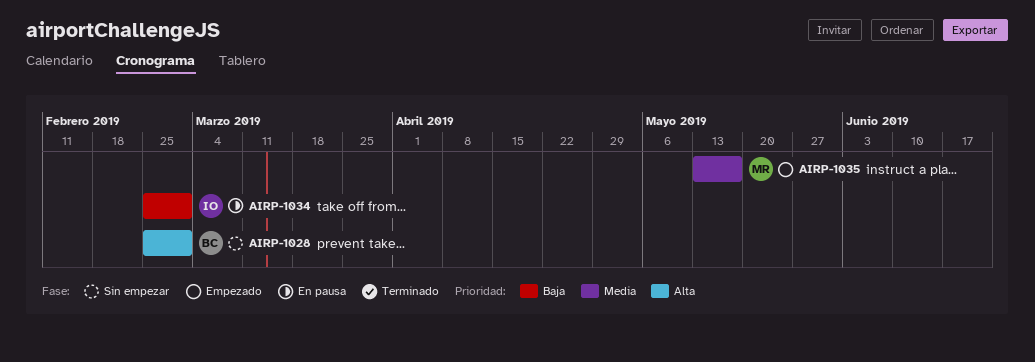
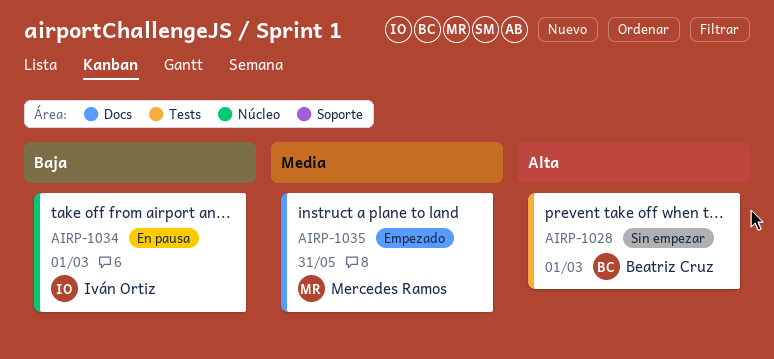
AIRP-1035, due: May 17 -> May 31

